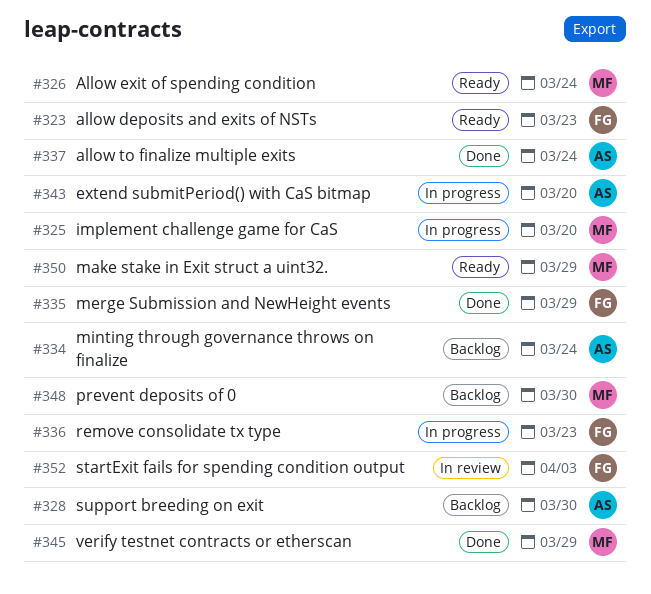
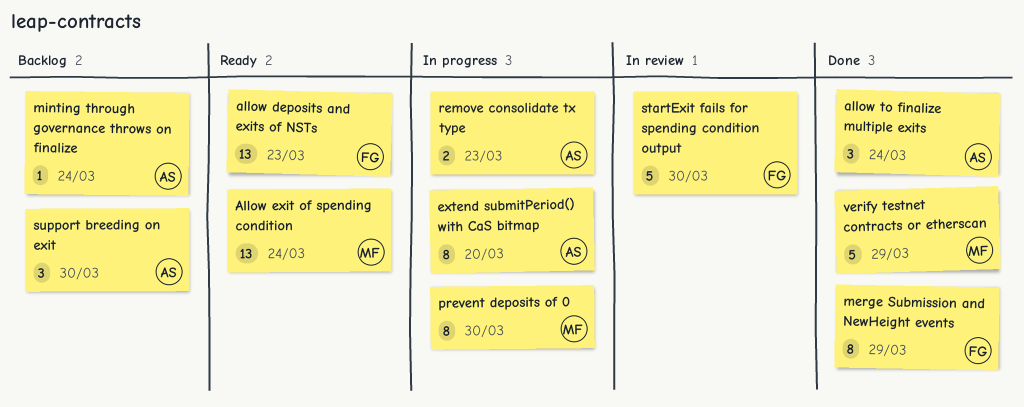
implement challenge game for CaS: present -> none
make stake in Exit struct a uint32.: present -> none
prevent deposits of 0, status: Backlog -> In progress
remove consolidate tx type, owner: FG -> AS
startExit fails for spending condition output, due: Apr 3 -> Mar 30

